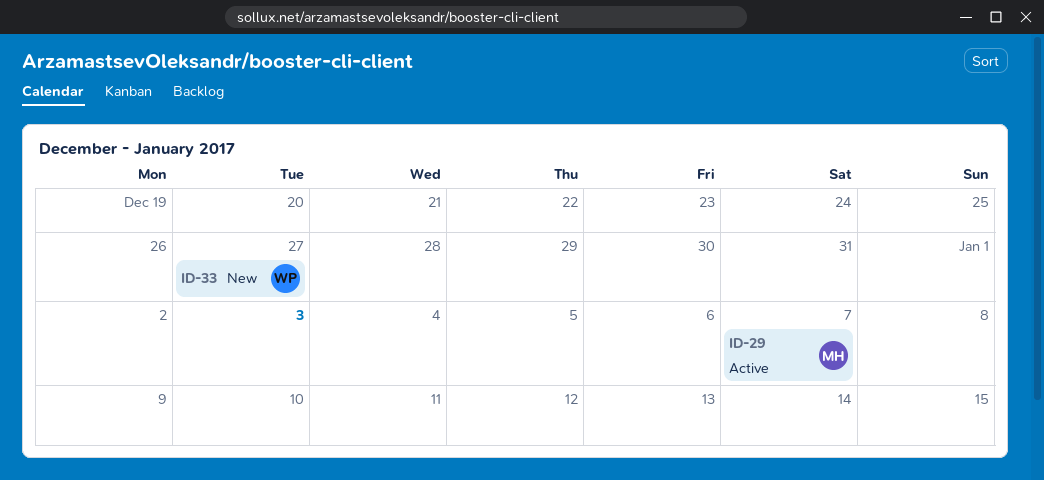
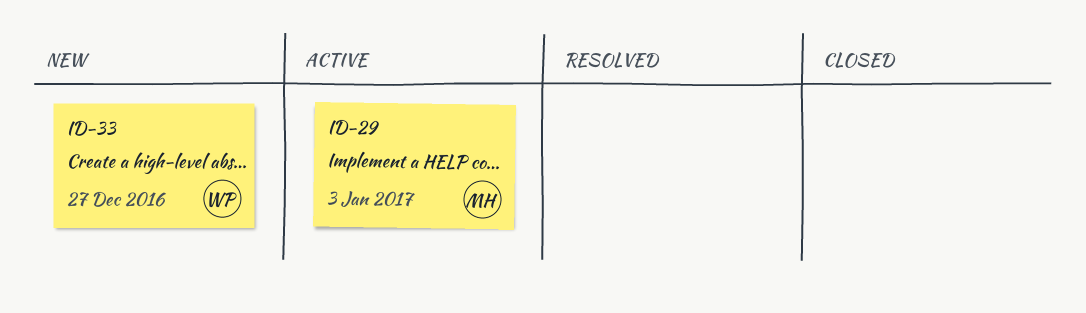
ID-29, due: Jan 7 -> Jan 3

